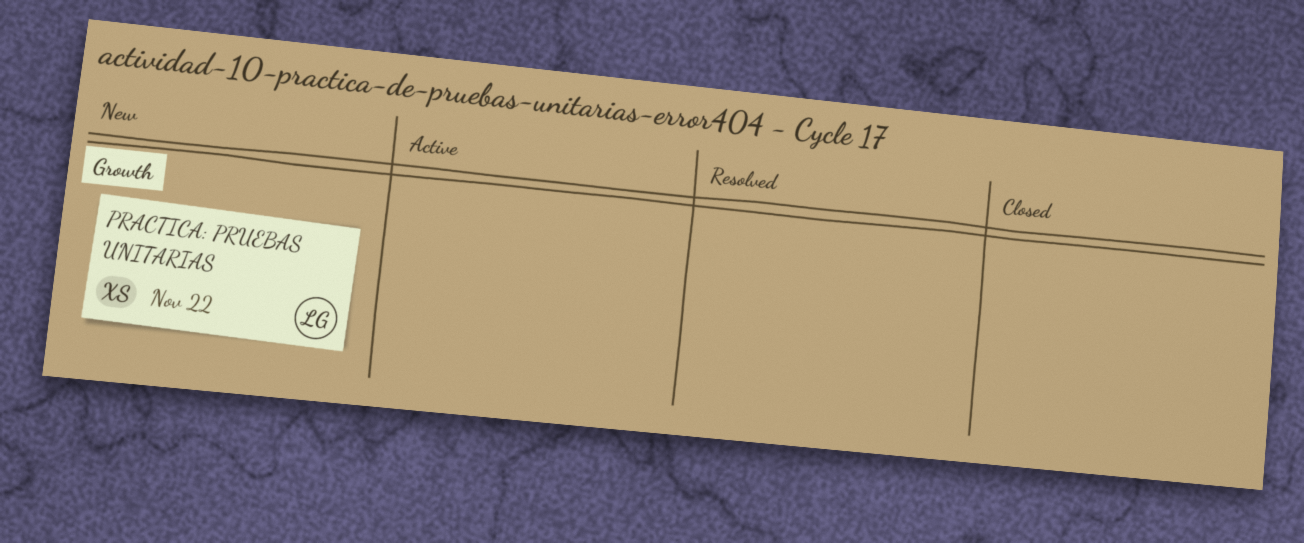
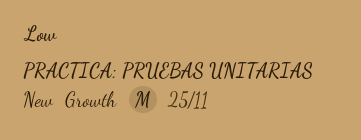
PRACTICA: PRUEBAS UNITARIAS, estimate: XS -> M
PRACTICA: PRUEBAS UNITARIAS, due: Nov 22 -> Nov 25

